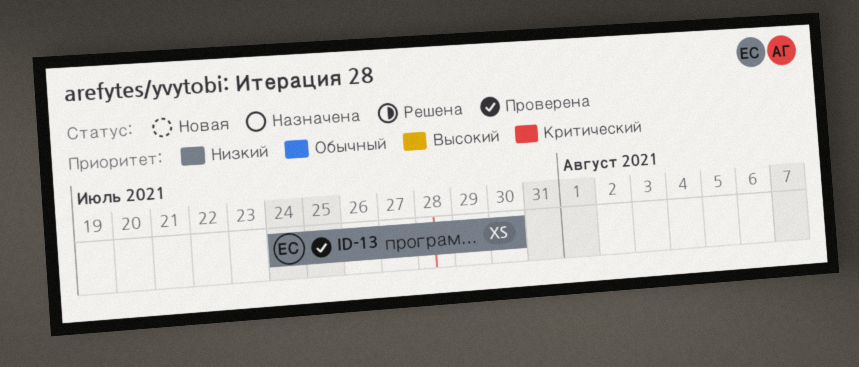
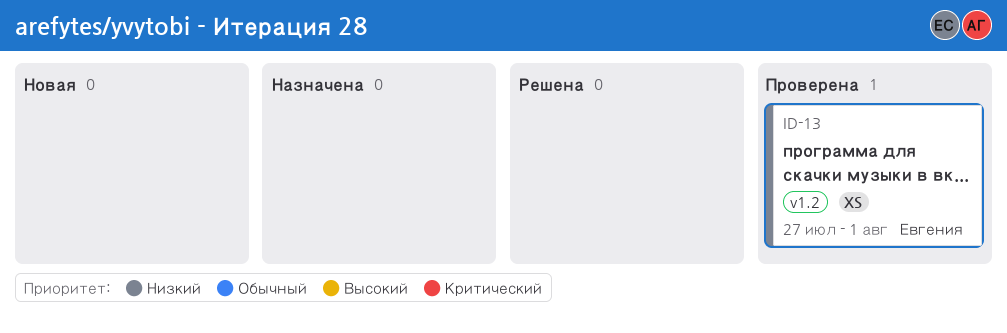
ID-13, start: Jul 24 -> Jul 27
ID-13, due: Jul 30 -> Aug 1

